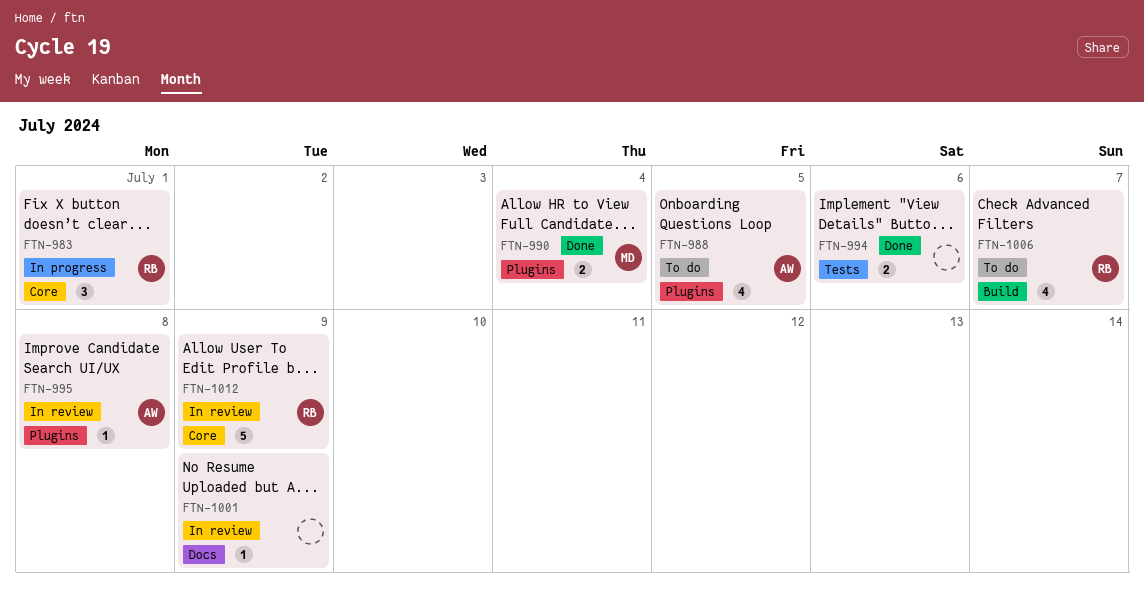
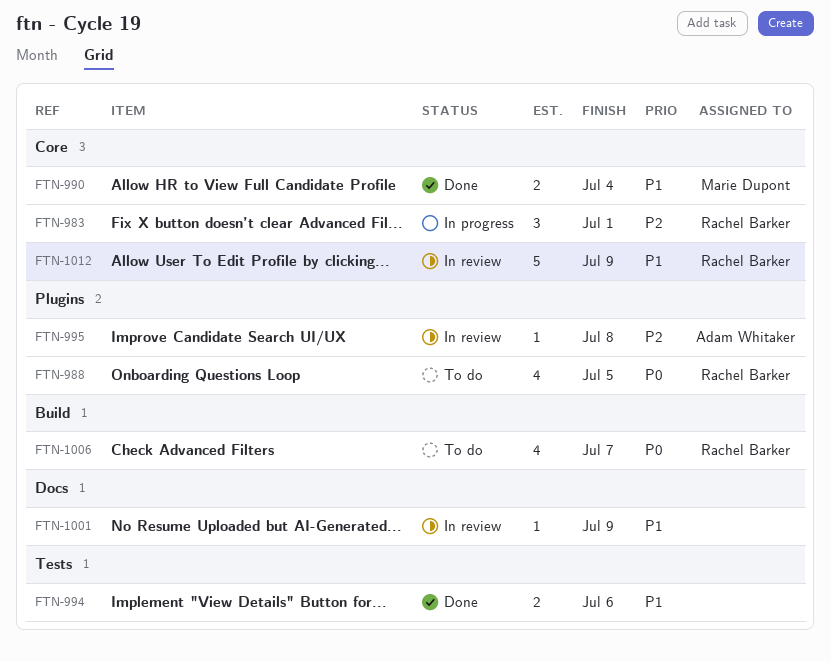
FTN-988, owner: Adam Whitaker -> Rachel Barker
FTN-990, label: Plugins -> Core

